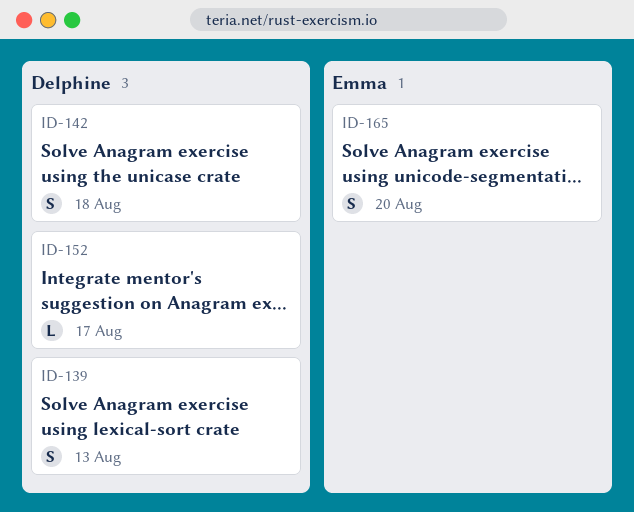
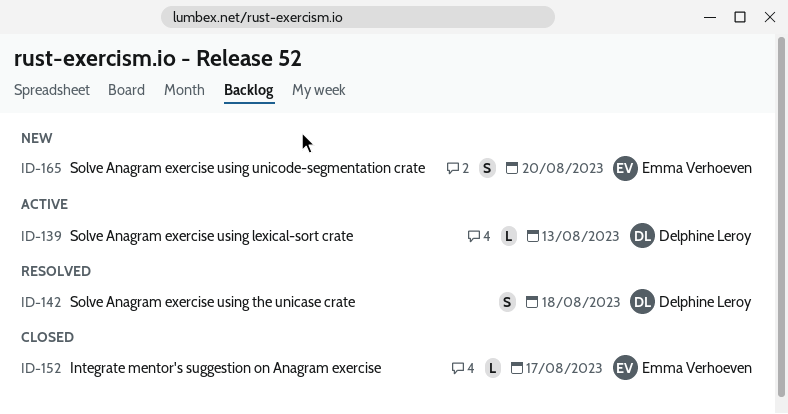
ID-139, estimate: S -> L
ID-152, owner: Delphine Leroy -> Emma Verhoeven

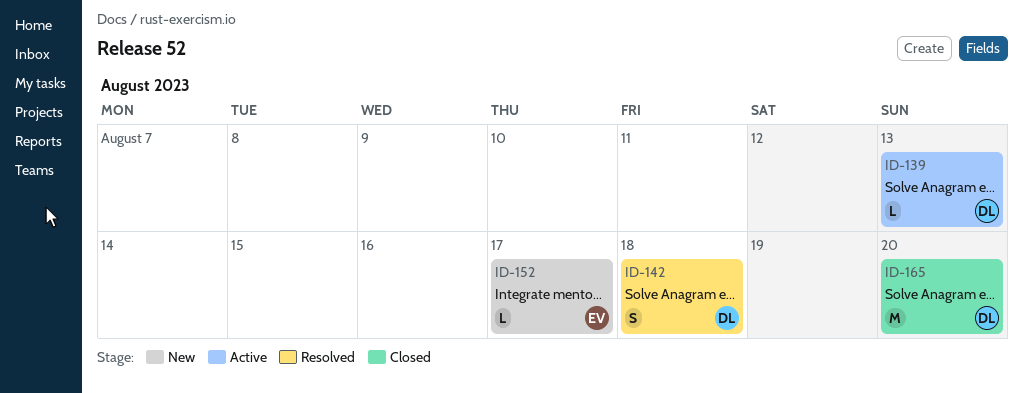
ID-152, status: Closed -> New
ID-165, status: New -> Closed
ID-165, owner: Emma Verhoeven -> Delphine Leroy
ID-165, estimate: S -> M

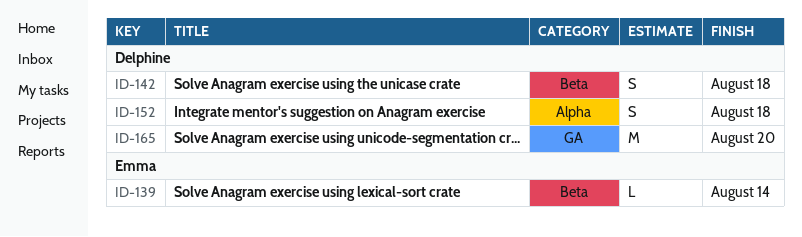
ID-139, owner: Delphine -> Emma
ID-139, due: Aug 13 -> Aug 14
ID-152, owner: Emma -> Delphine
ID-152, estimate: L -> S
ID-152, due: Aug 17 -> Aug 18

